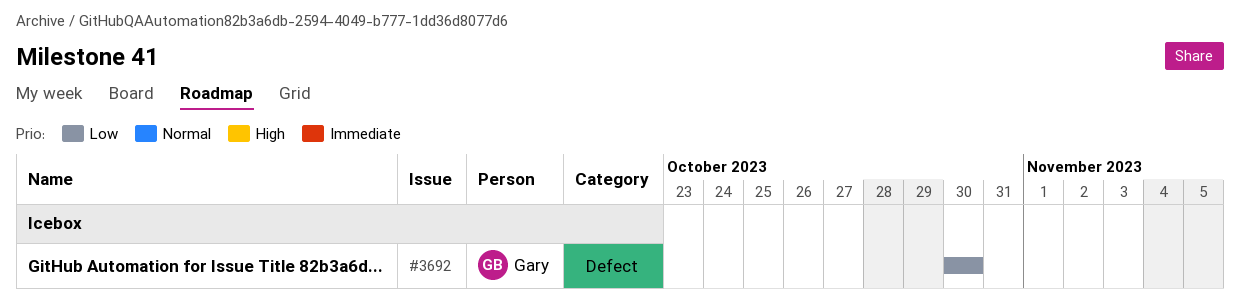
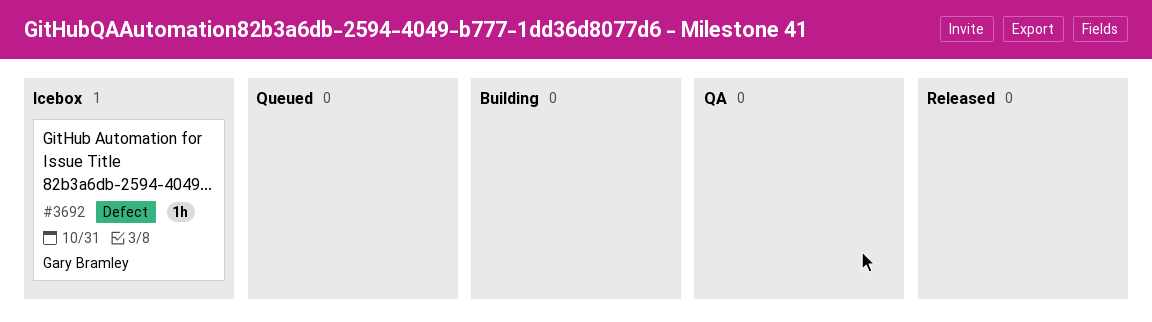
#3692, due: Oct 30 -> Oct 31

